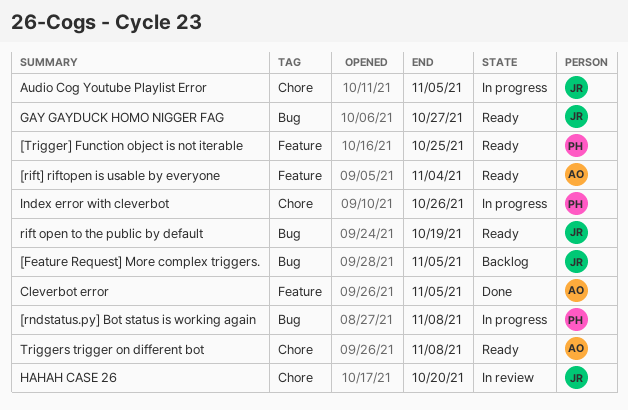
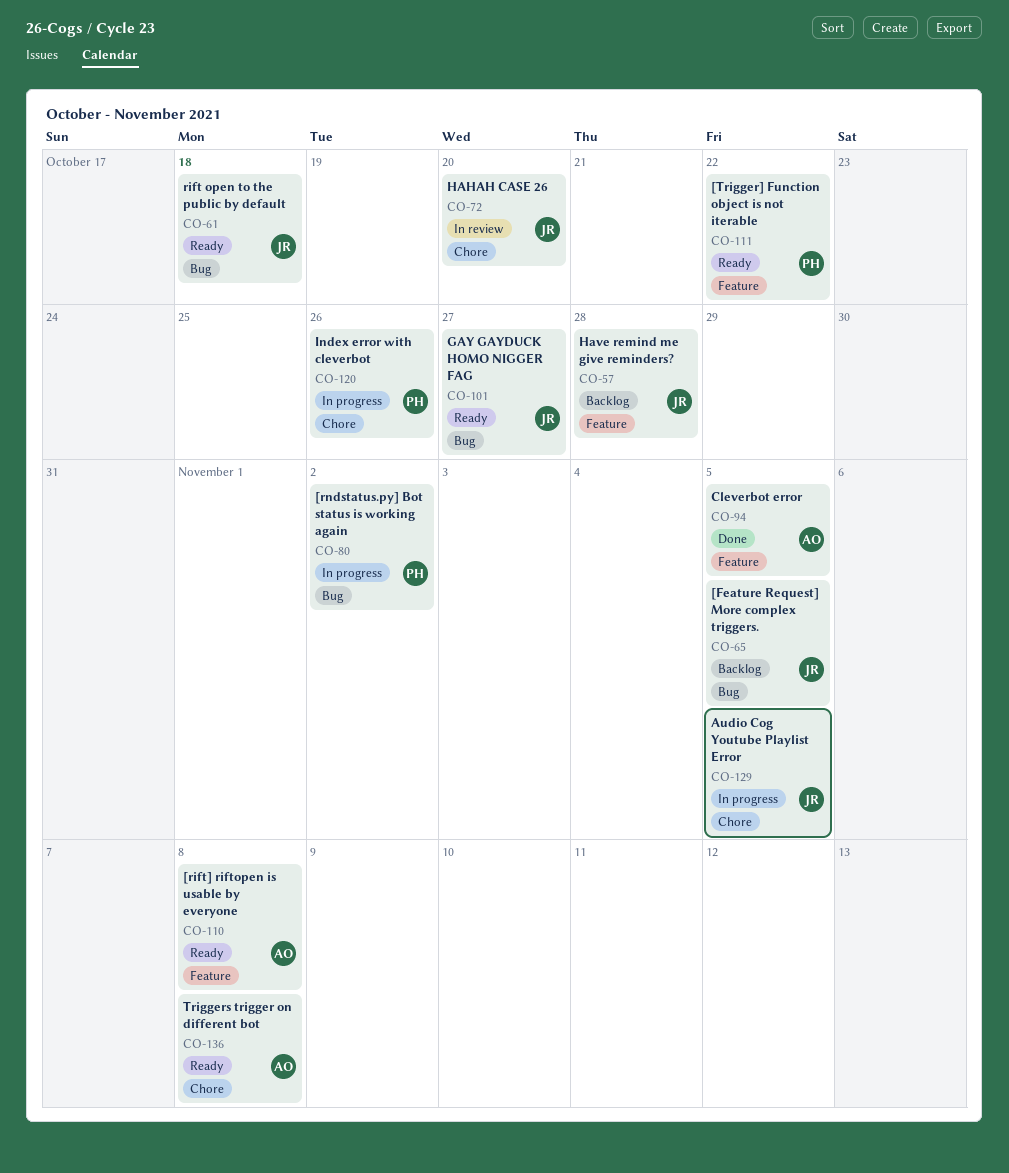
[rift] riftopen is usable by everyone, due: Nov 4 -> Nov 8
[rndstatus.py] Bot status is working again, due: Nov 8 -> Nov 2
[Trigger] Function object is not iterable, due: Oct 25 -> Oct 22
Have remind me give reminders?: none -> present
rift open to the public by default, due: Oct 19 -> Oct 18

